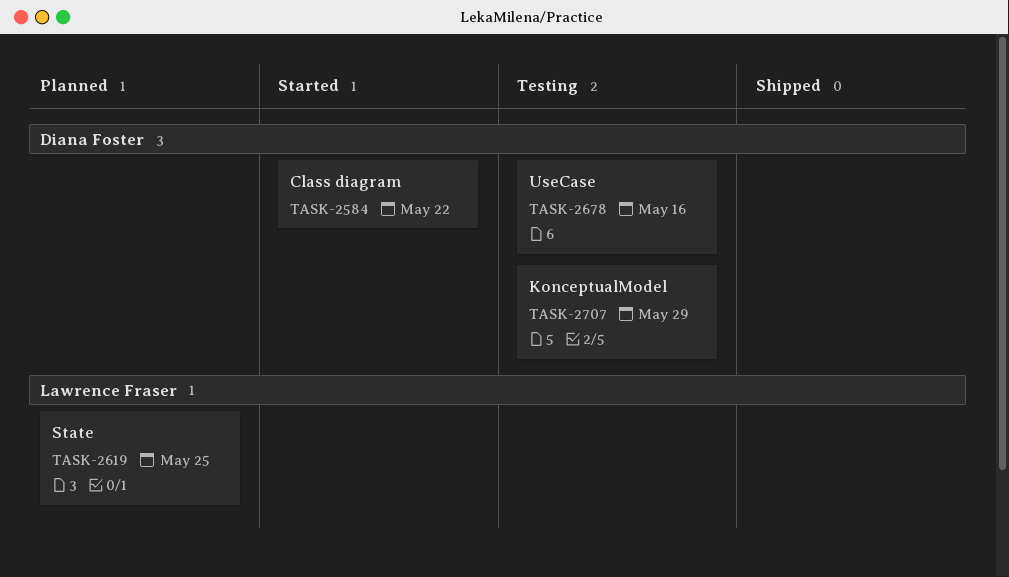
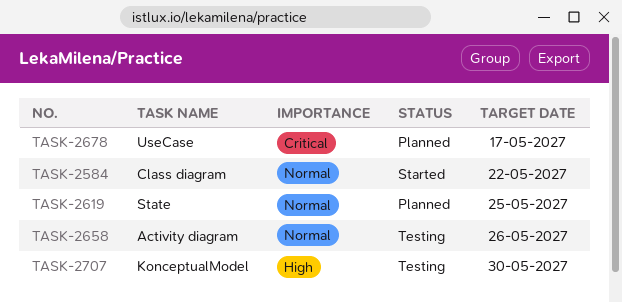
TASK-2658: none -> present
TASK-2678, status: Testing -> Planned
TASK-2678, due: May 16 -> May 17
TASK-2707, due: May 29 -> May 30

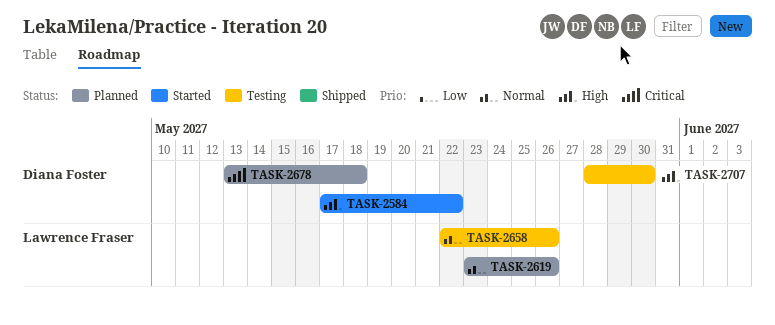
TASK-2584, priority: Normal -> High
TASK-2619, due: May 25 -> May 26
TASK-2678, due: May 17 -> May 18

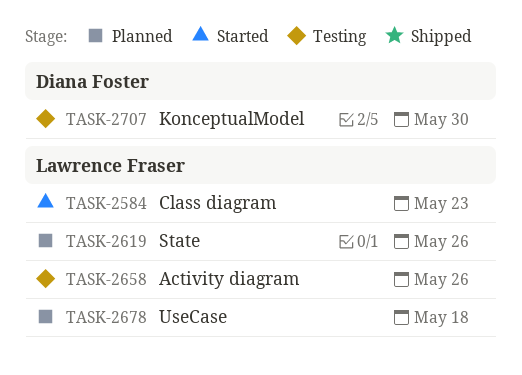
TASK-2584, owner: Diana Foster -> Lawrence Fraser
TASK-2584, due: May 22 -> May 23
TASK-2678, owner: Diana Foster -> Lawrence Fraser

